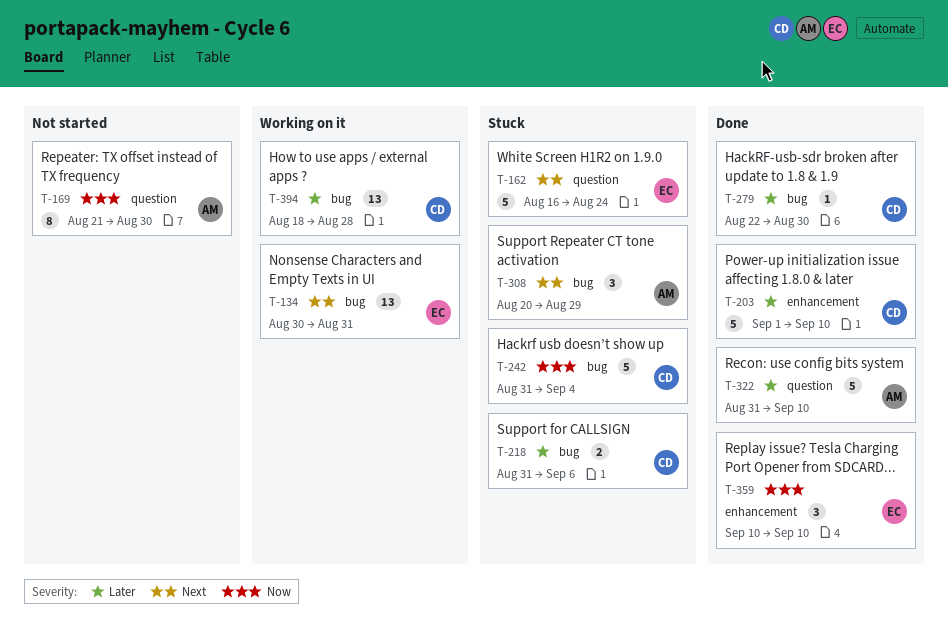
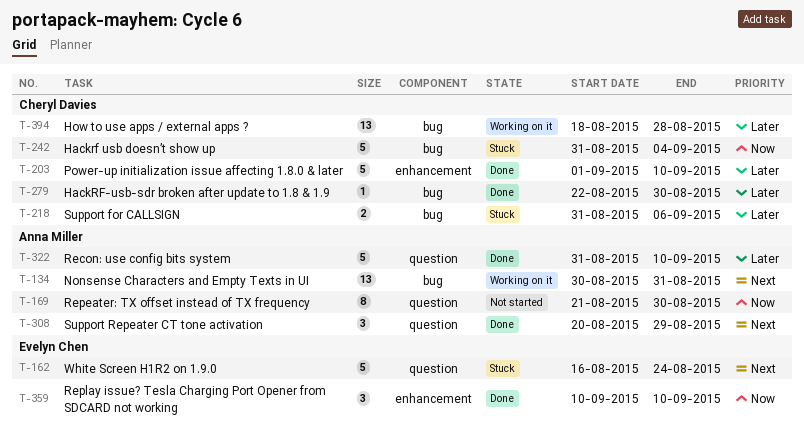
T-134, owner: Evelyn Chen -> Anna Miller
T-308, status: Stuck -> Done
T-308, label: bug -> question

